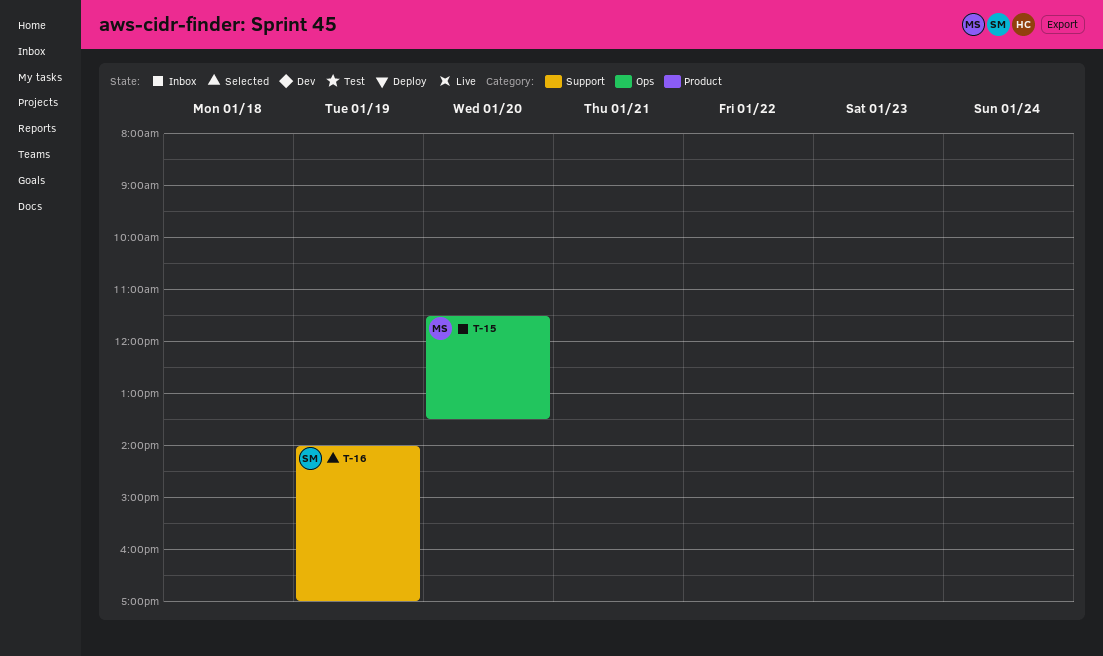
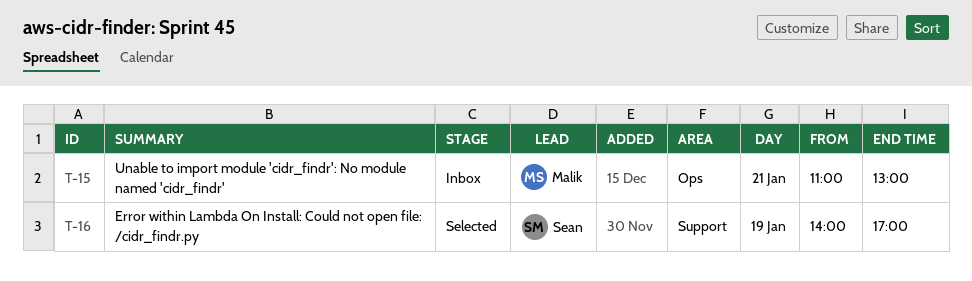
T-15, day: Jan 20 -> Jan 21
T-15, begins: 11:30 -> 11:00
T-15, ends: 13:30 -> 13:00

